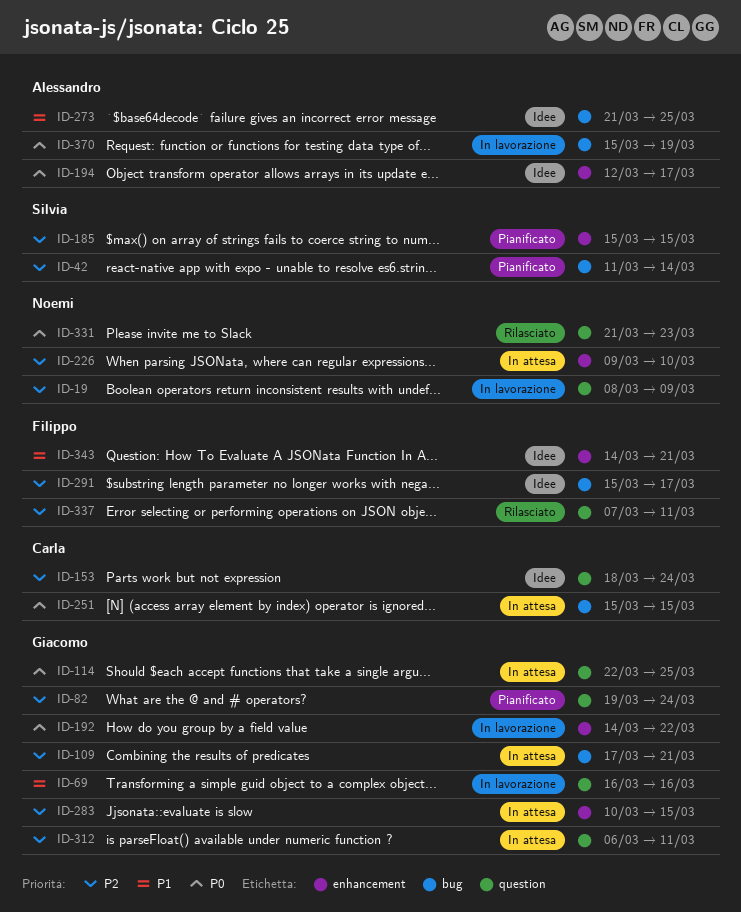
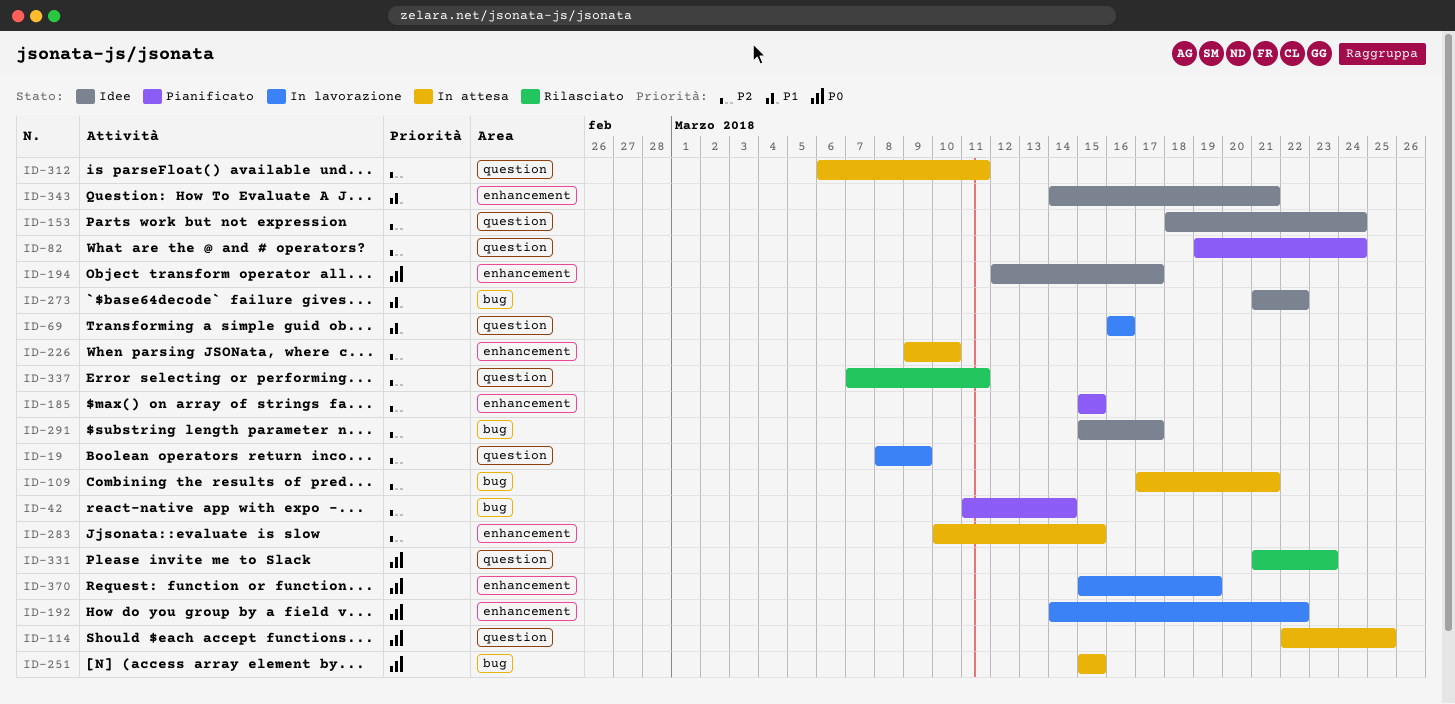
ID-273, due: Mar 25 -> Mar 22
ID-370, label: bug -> enhancement

